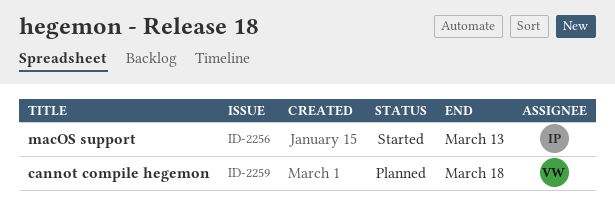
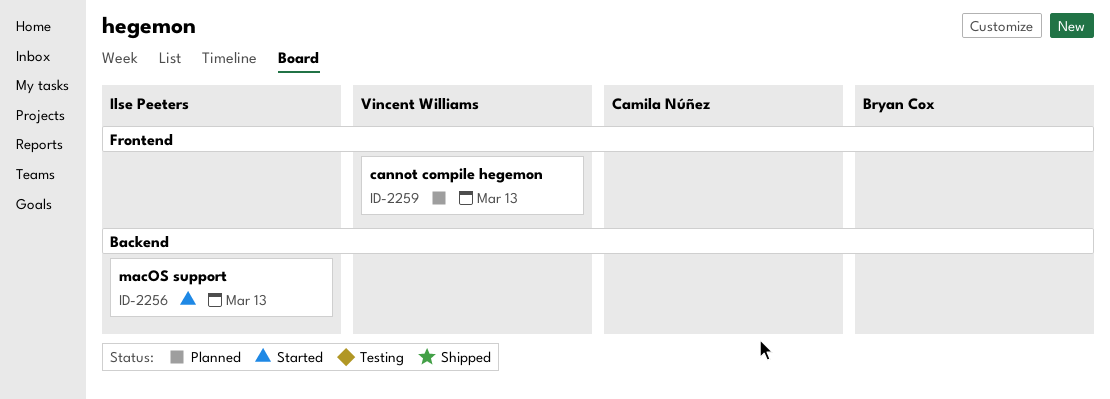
ID-2259, due: Mar 18 -> Mar 13

